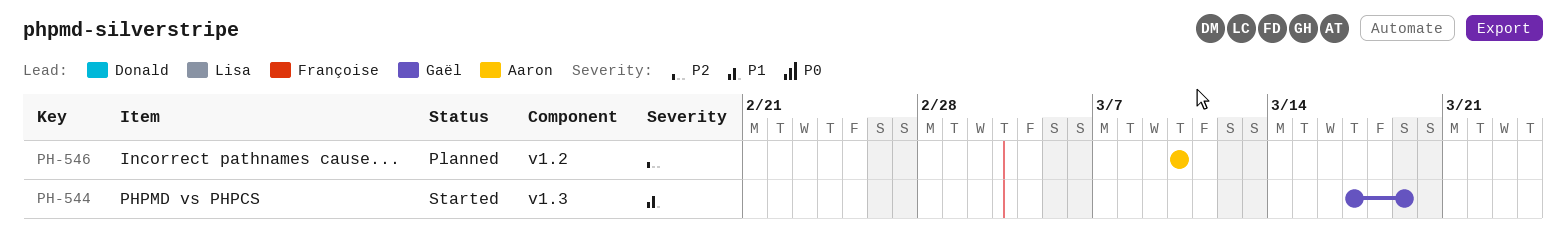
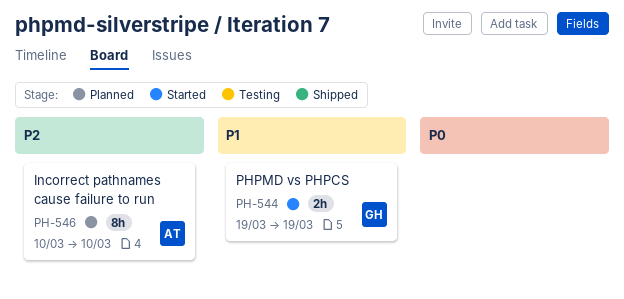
PH-544, start: Mar 17 -> Mar 19

